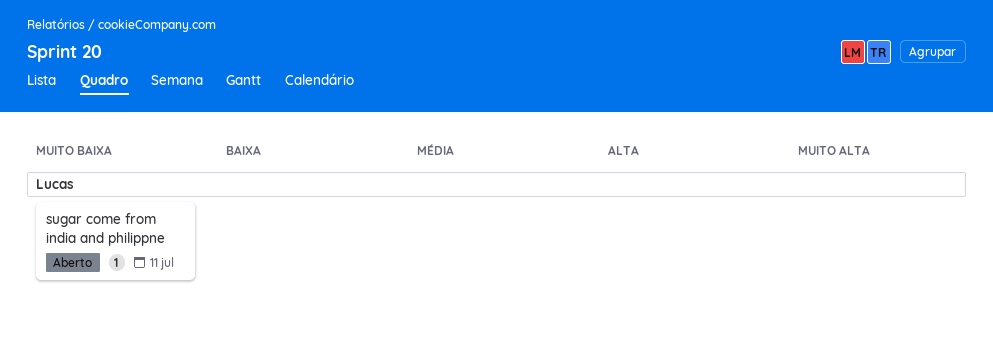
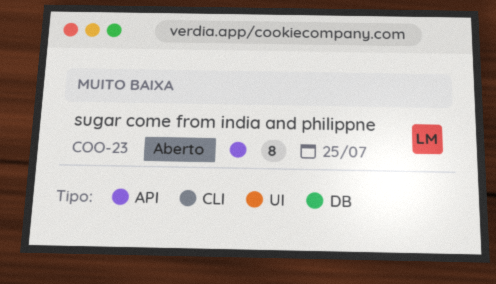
sugar come from india and philippne, estimate: 1 -> 8
sugar come from india and philippne, due: Jul 11 -> Jul 25

